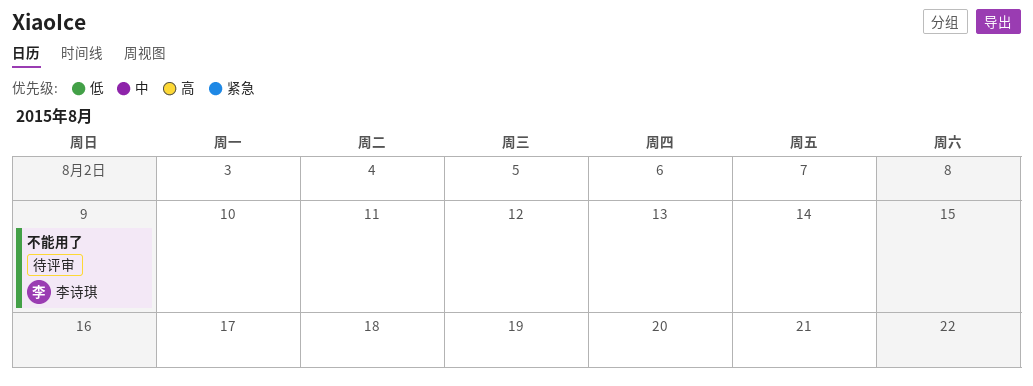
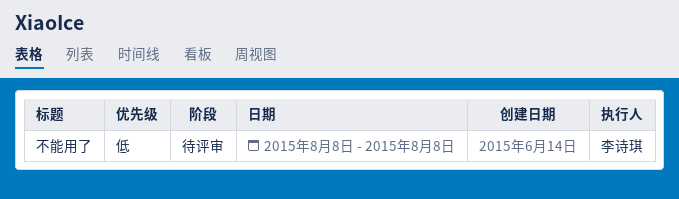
不能用了, due: Aug 9 -> Aug 8

